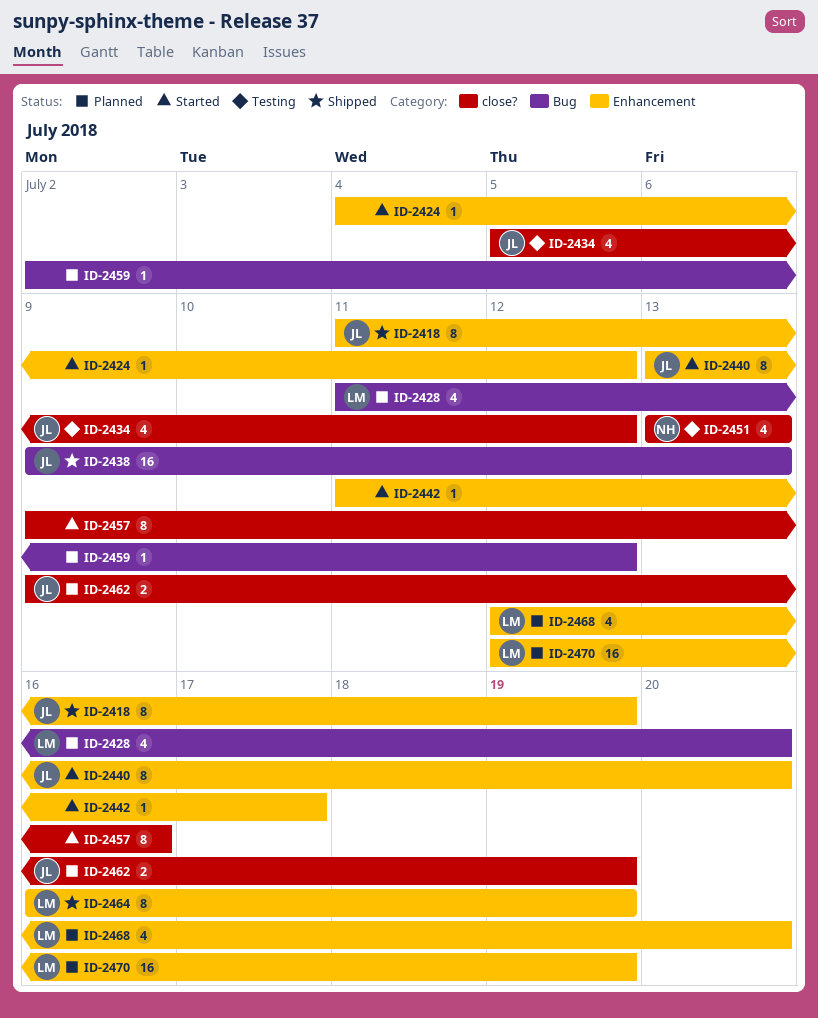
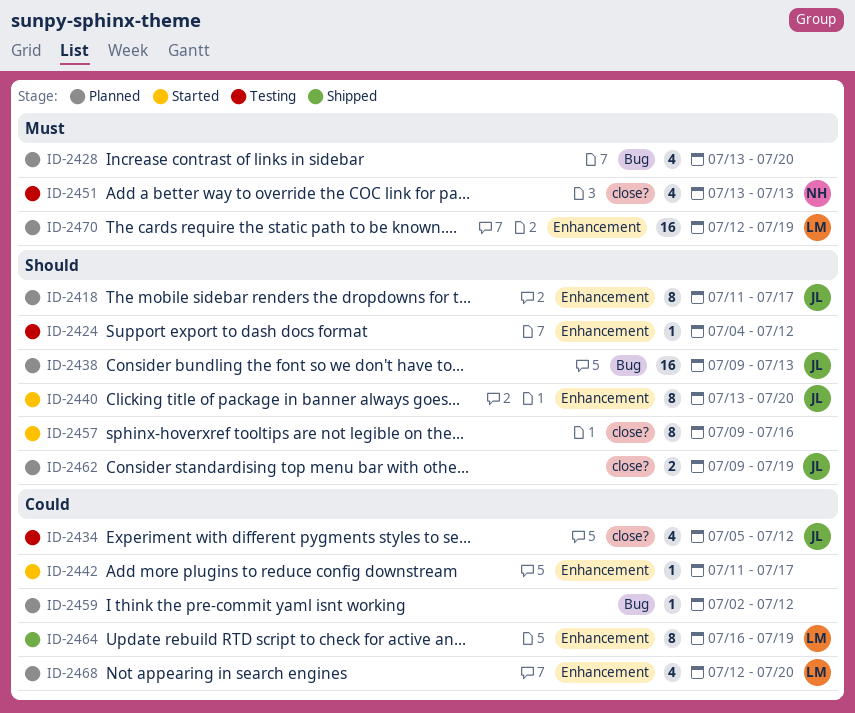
ID-2418, status: Shipped -> Planned
ID-2418, due: Jul 19 -> Jul 17
ID-2424, status: Started -> Testing
ID-2428, owner: LM -> none
ID-2428, start: Jul 11 -> Jul 13
ID-2438, status: Shipped -> Planned

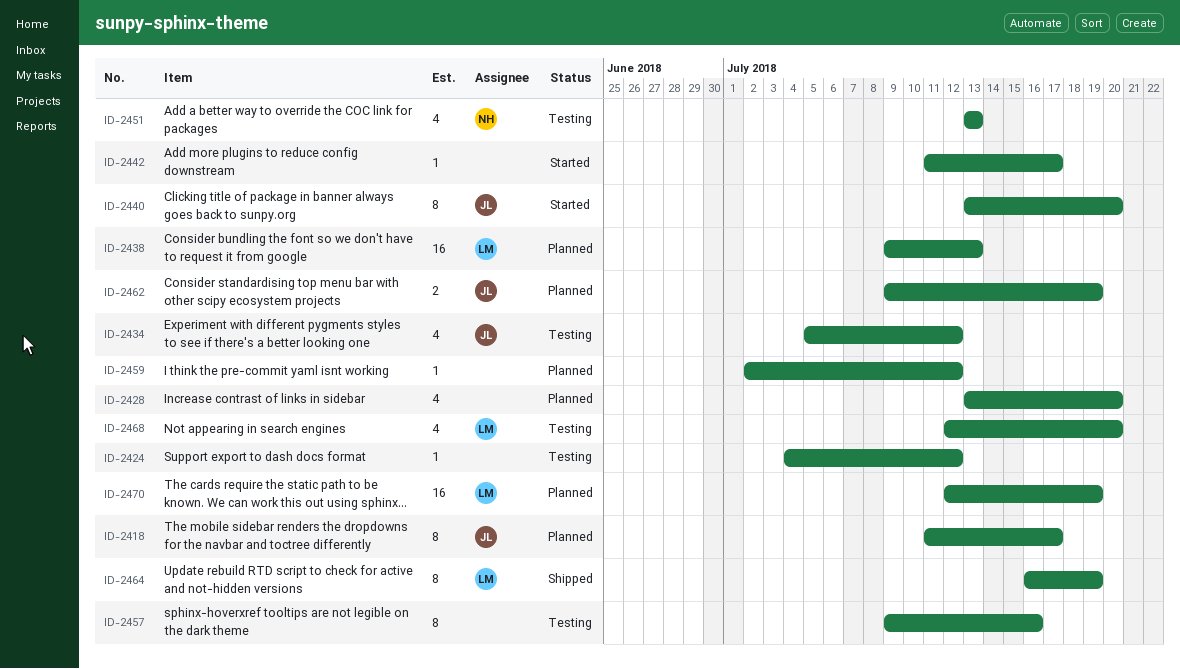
ID-2438, owner: JL -> LM
ID-2457, status: Started -> Testing
ID-2468, status: Planned -> Testing

